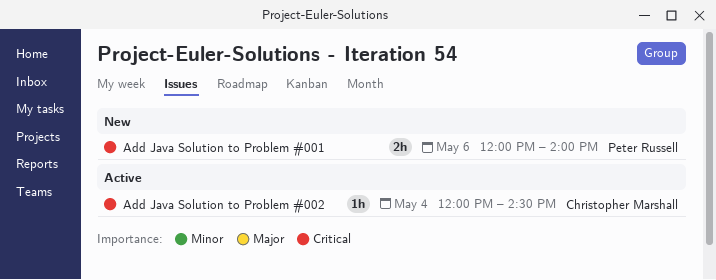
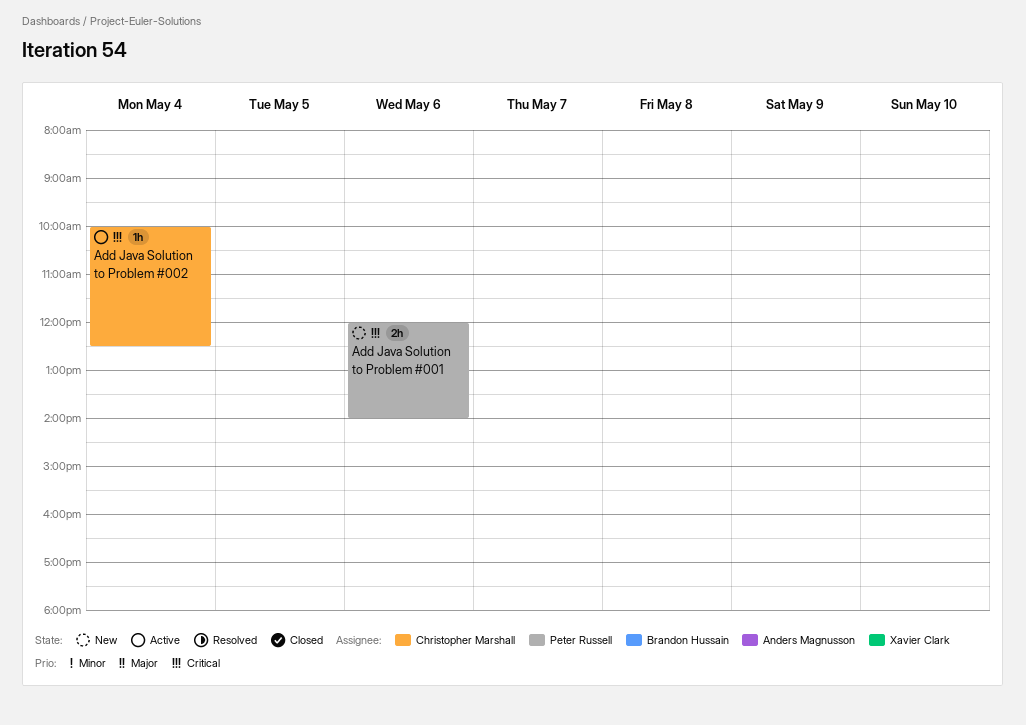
Add Java Solution to Problem #002, begins: 12:00 -> 10:00
Add Java Solution to Problem #002, ends: 14:30 -> 12:30

